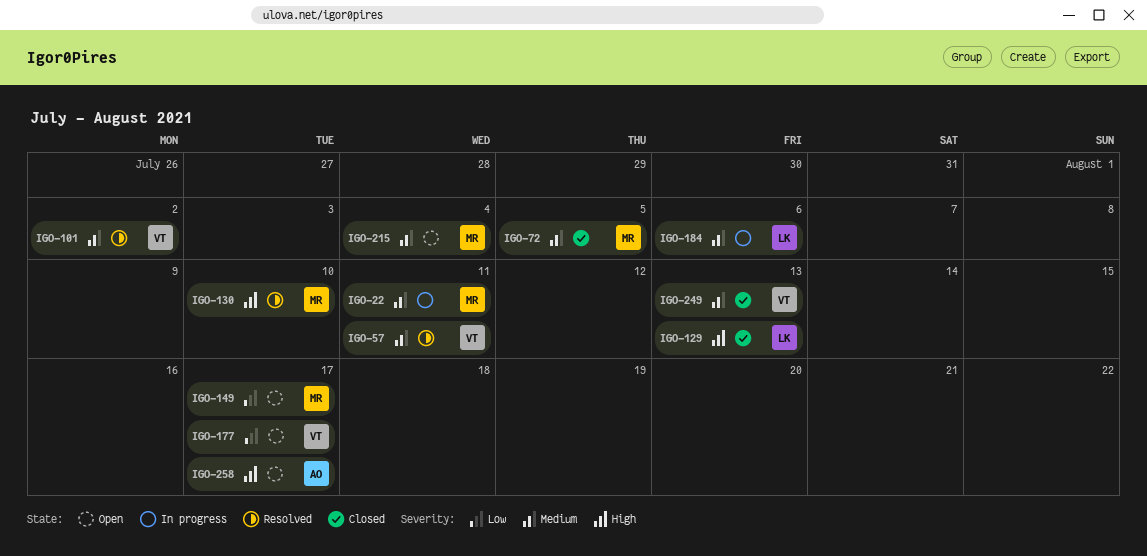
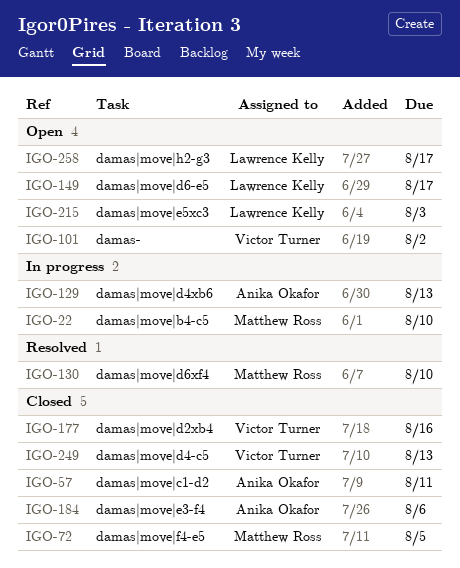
IGO-22, due: Aug 11 -> Aug 10
IGO-57, status: Resolved -> Closed
IGO-57, owner: Victor Turner -> Anika Okafor
IGO-101, status: Resolved -> Open
IGO-129, status: Closed -> In progress
IGO-129, owner: Lawrence Kelly -> Anika Okafor
IGO-149, owner: Matthew Ross -> Lawrence Kelly
IGO-177, status: Open -> Closed
IGO-177, due: Aug 17 -> Aug 16
IGO-184, status: In progress -> Closed
IGO-184, owner: Lawrence Kelly -> Anika Okafor
IGO-215, owner: Matthew Ross -> Lawrence Kelly
IGO-215, due: Aug 4 -> Aug 3
IGO-258, owner: Anika Okafor -> Lawrence Kelly

